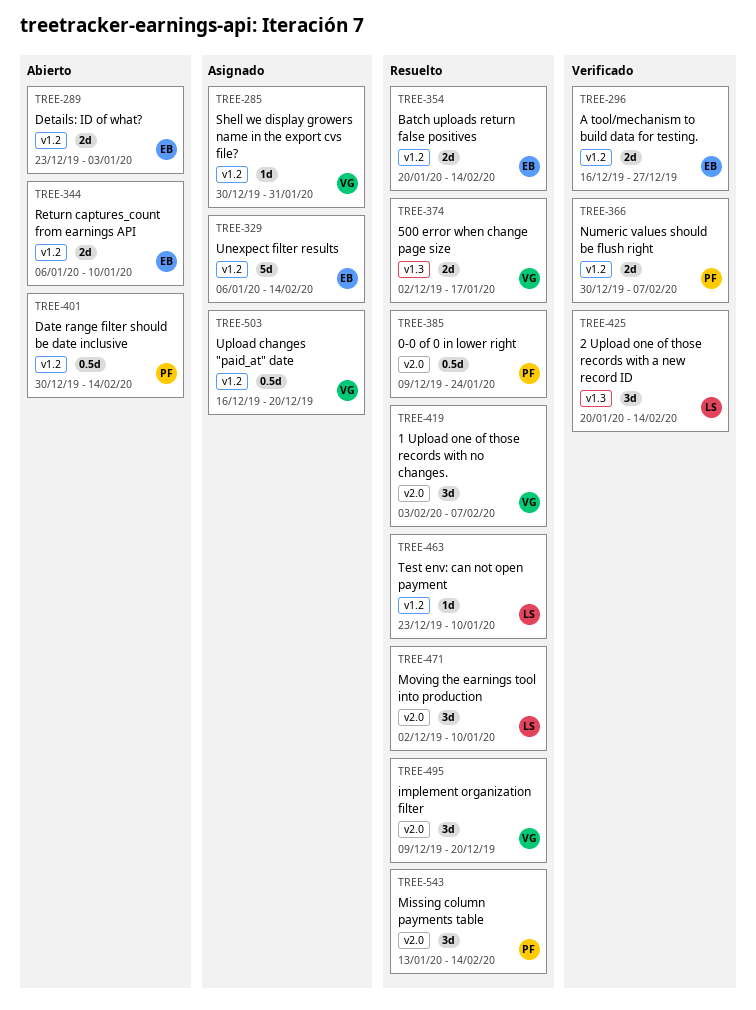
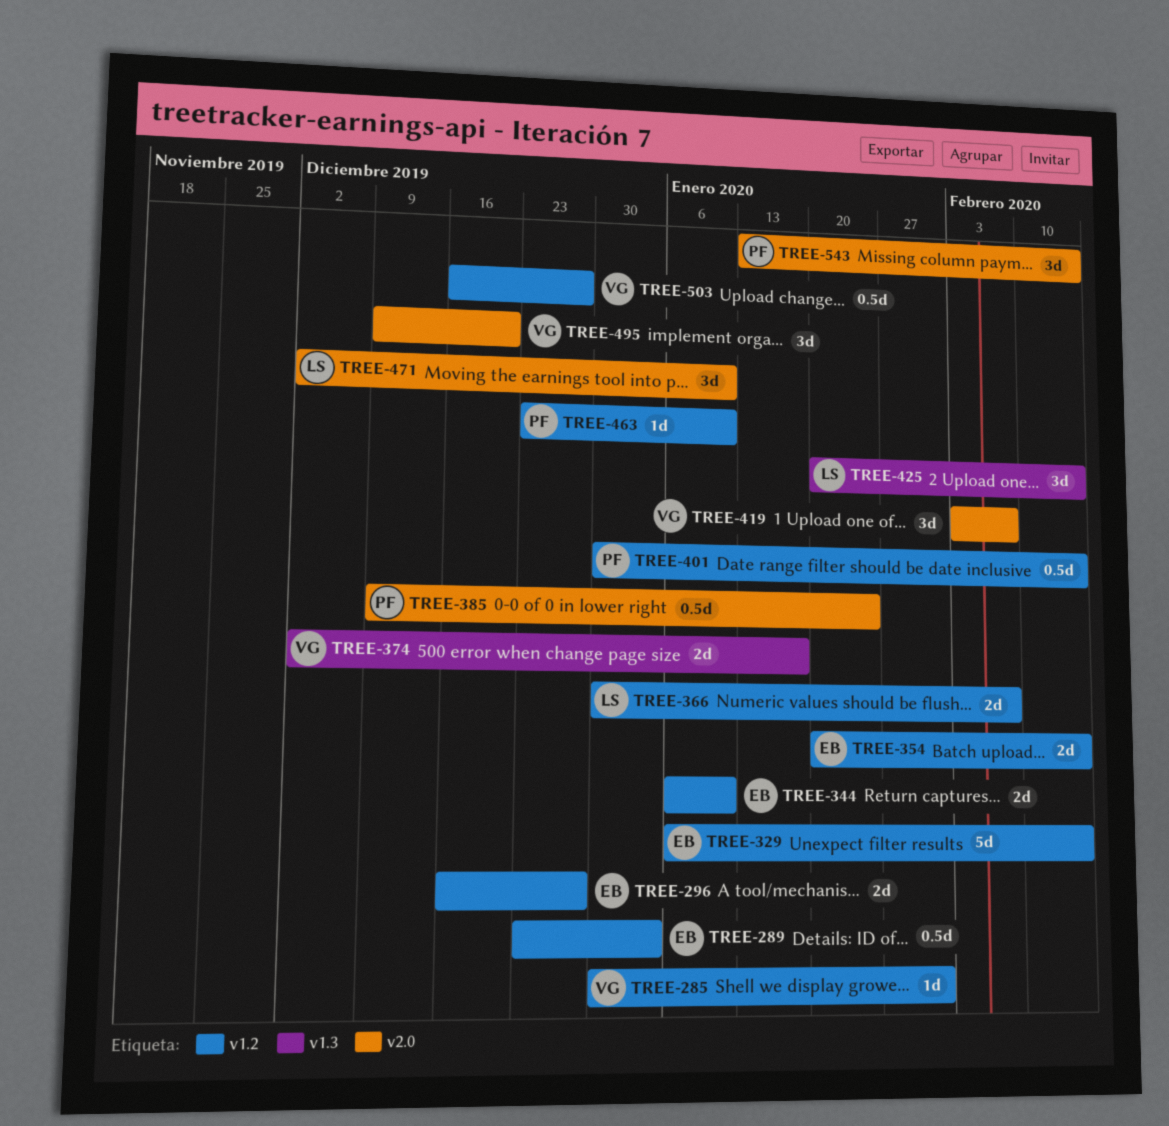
TREE-289, estimate: 2d -> 0.5d
TREE-366, owner: PF -> LS
TREE-463, owner: LS -> PF
TREE-503, due: Dec 20 -> Dec 27

